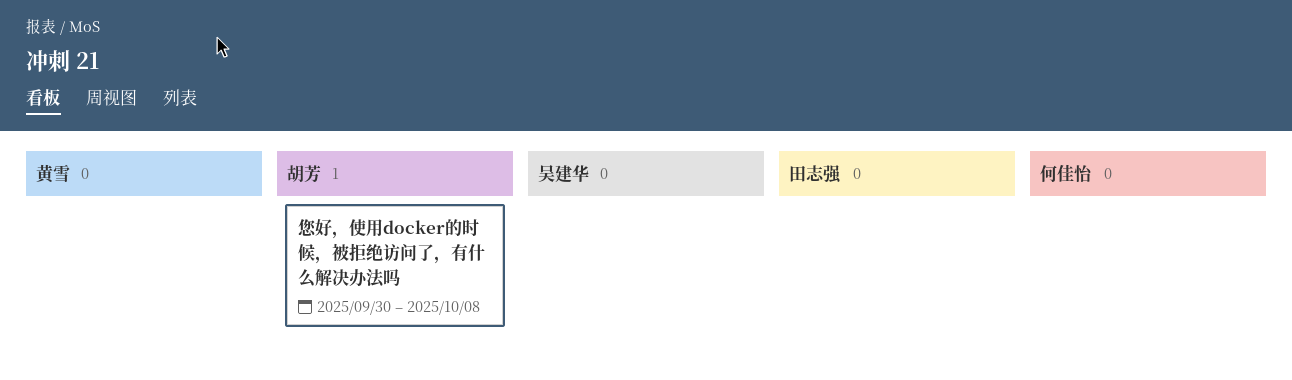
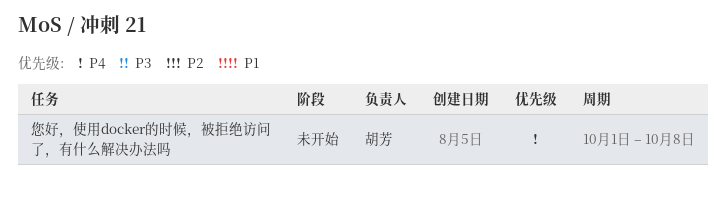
您好，使用docker的时候，被拒绝访问了，有什么解决办法吗, start: Sep 30 -> Oct 1

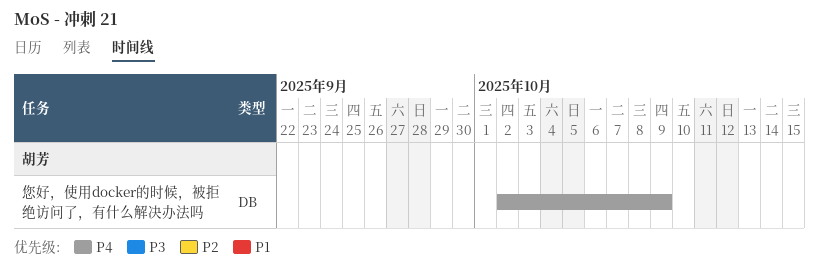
您好，使用docker的时候，被拒绝访问了，有什么解决办法吗, start: Oct 1 -> Oct 2
您好，使用docker的时候，被拒绝访问了，有什么解决办法吗, due: Oct 8 -> Oct 9

